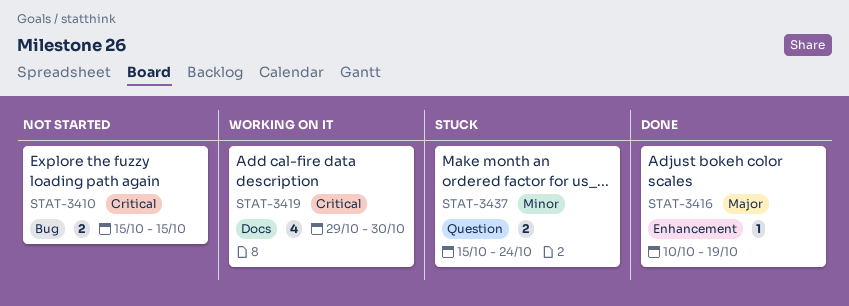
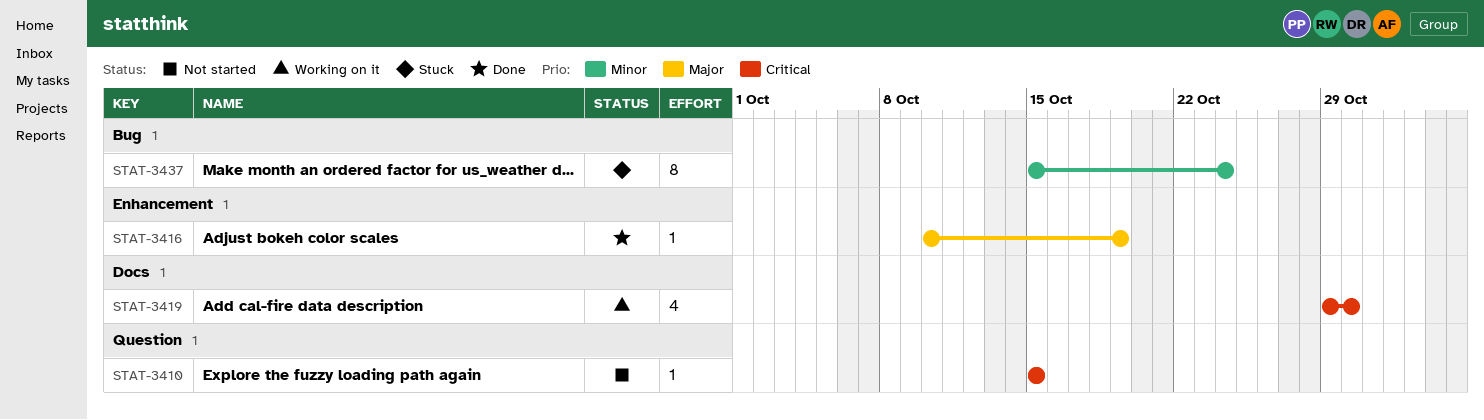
STAT-3410, label: Bug -> Question
STAT-3410, estimate: 2 -> 1
STAT-3437, label: Question -> Bug
STAT-3437, estimate: 2 -> 8

